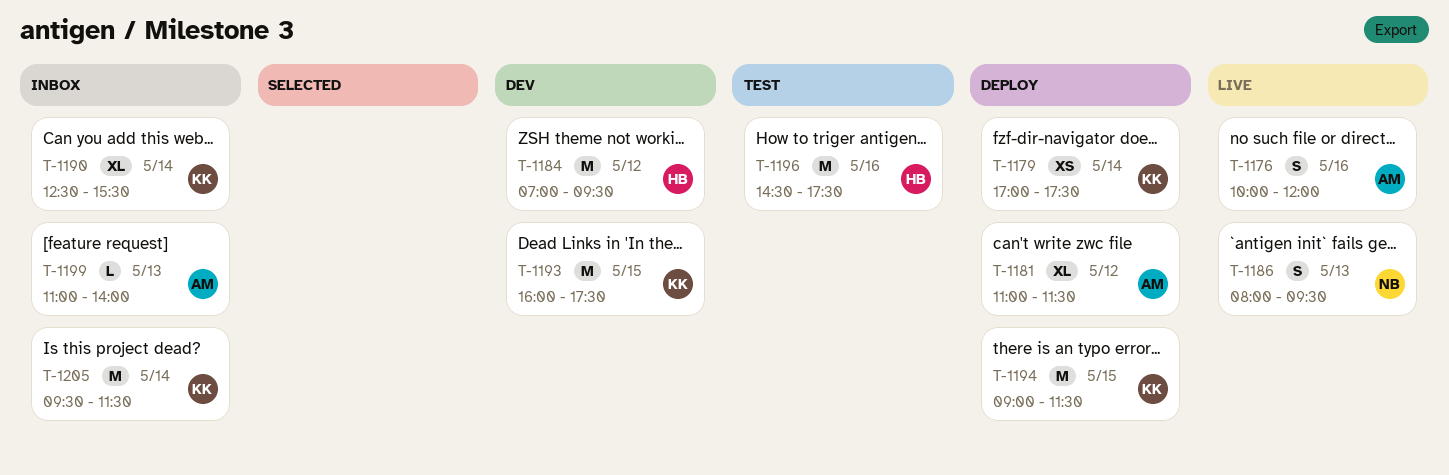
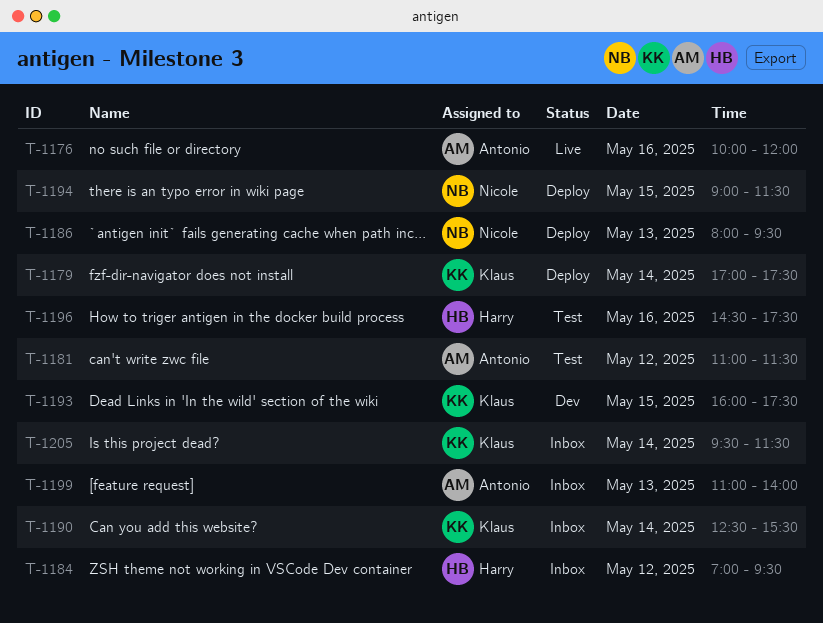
T-1181, status: Deploy -> Test
T-1184, status: Dev -> Inbox
T-1186, status: Live -> Deploy
T-1194, owner: Klaus -> Nicole

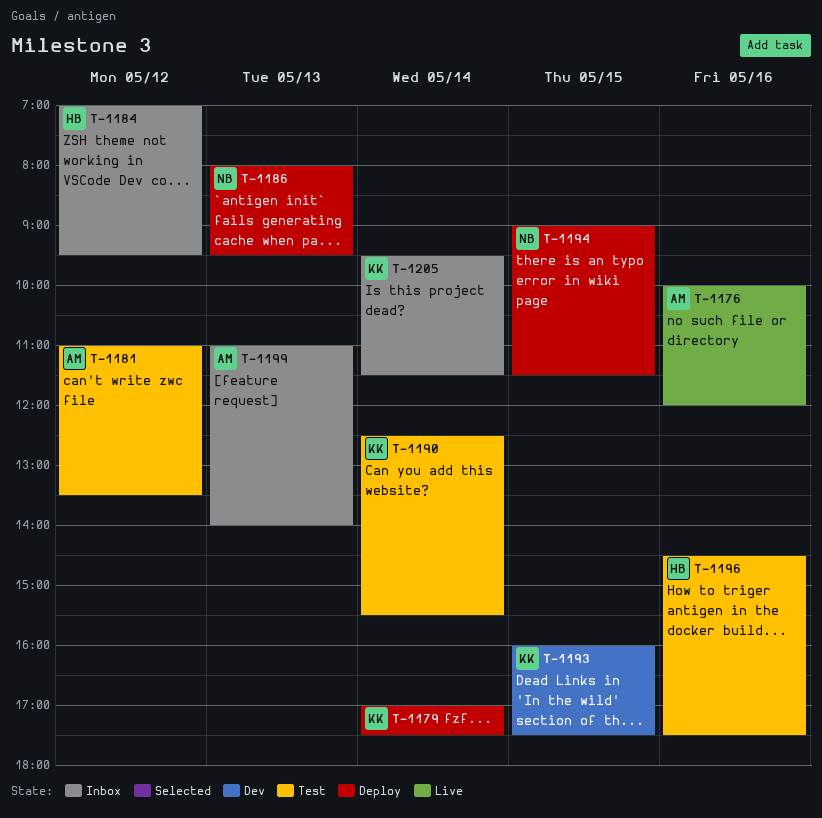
T-1181, ends: 11:30 -> 13:30
T-1190, status: Inbox -> Test

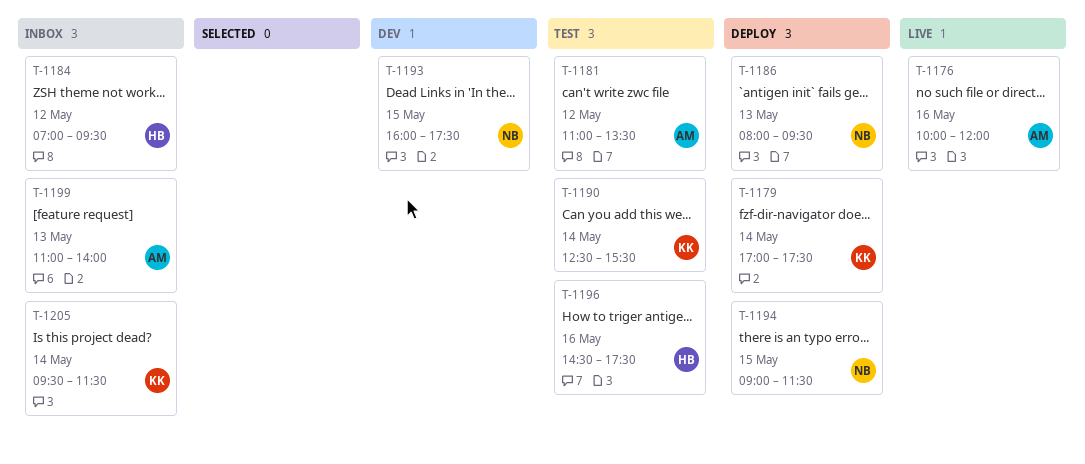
T-1193, owner: KK -> NB

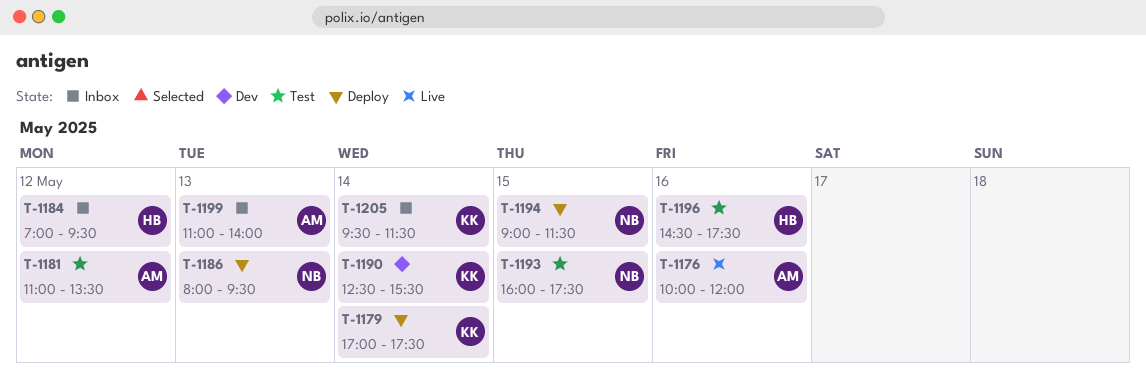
T-1190, status: Test -> Dev
T-1193, status: Dev -> Test

